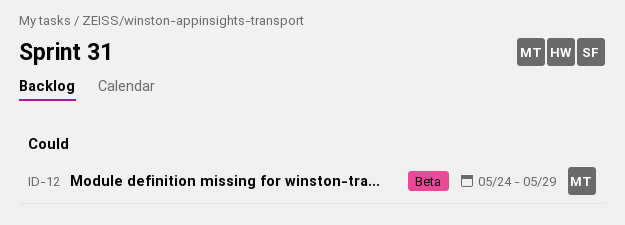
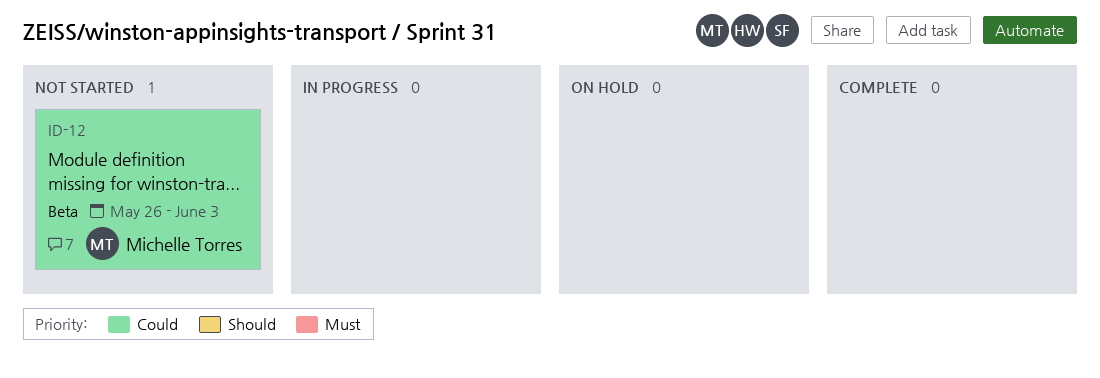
ID-12, start: May 24 -> May 26
ID-12, due: May 29 -> Jun 3

